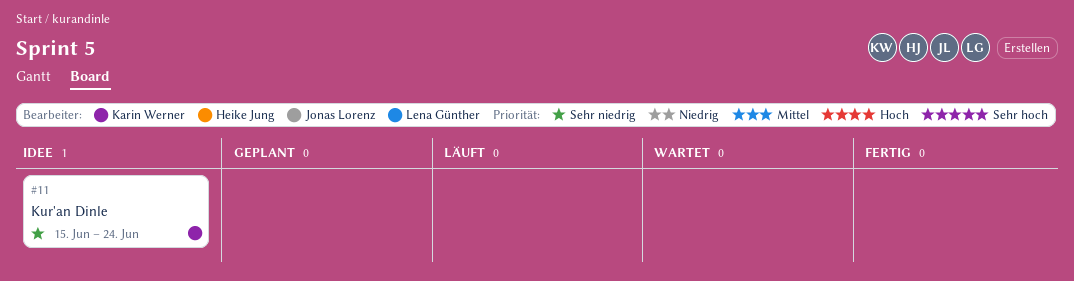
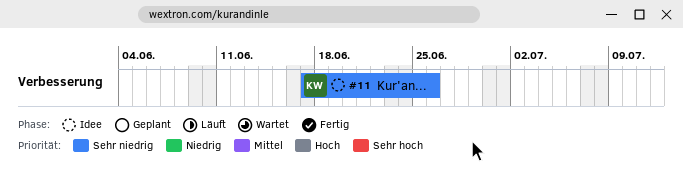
#11, start: Jun 15 -> Jun 17
#11, due: Jun 24 -> Jun 26

